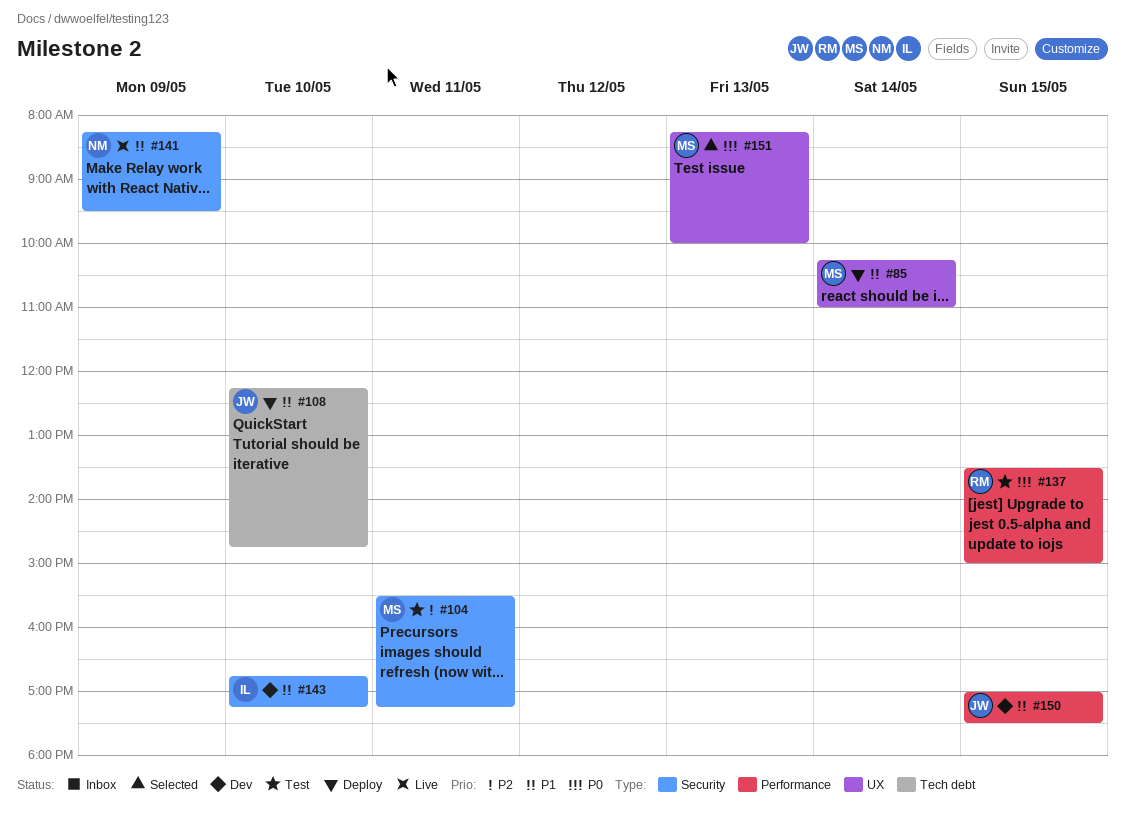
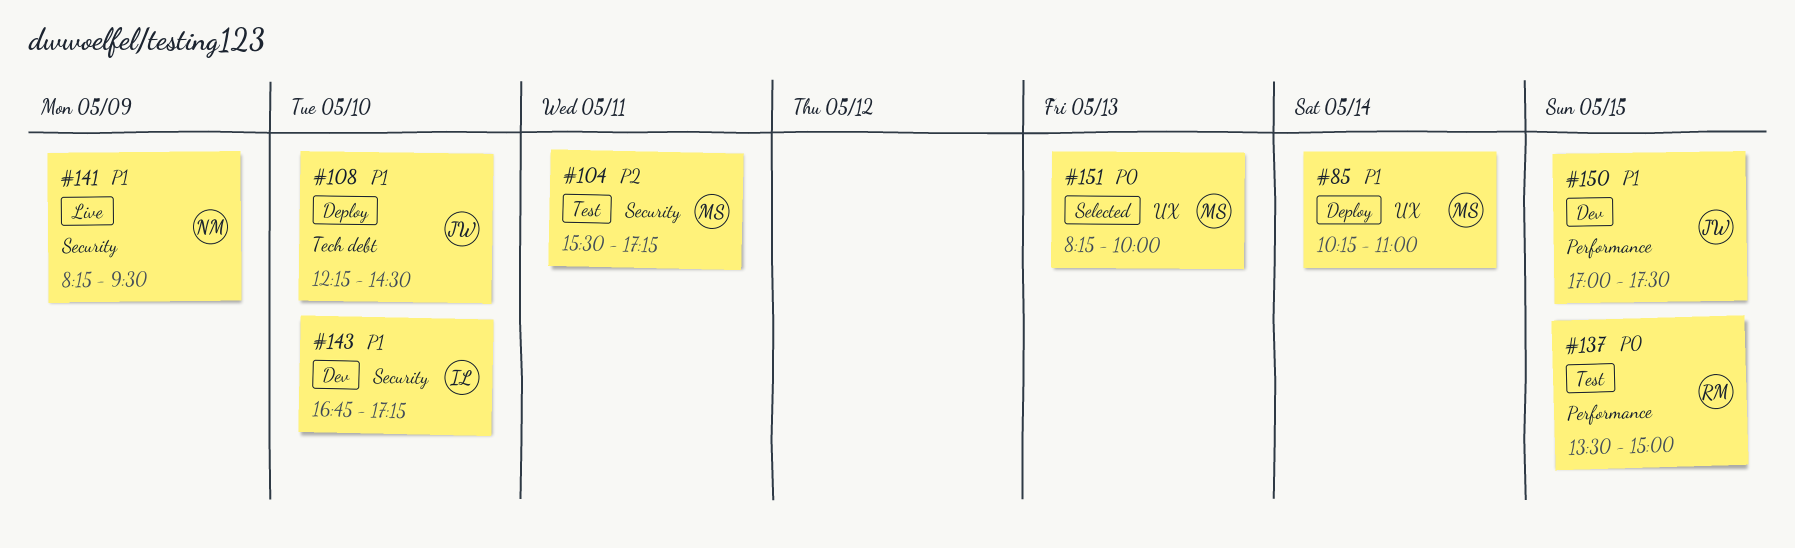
#108, ends: 14:45 -> 14:30

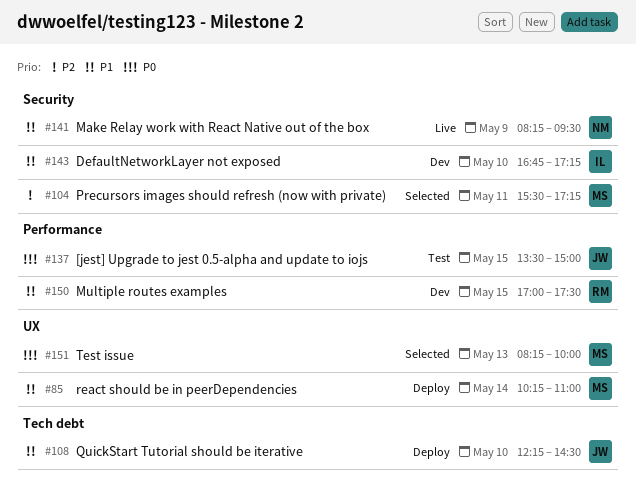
#104, status: Test -> Selected
#137, owner: RM -> JW
#150, owner: JW -> RM

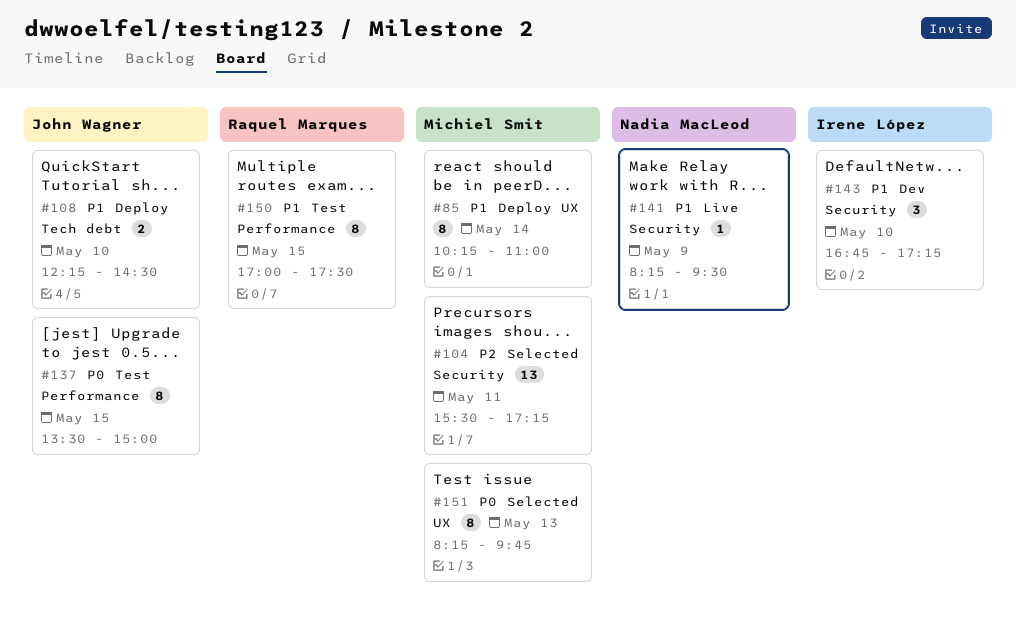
#150, status: Dev -> Test
#151, ends: 10:00 -> 09:45

